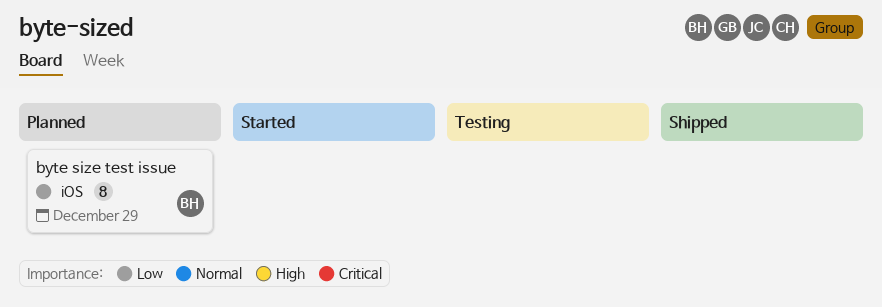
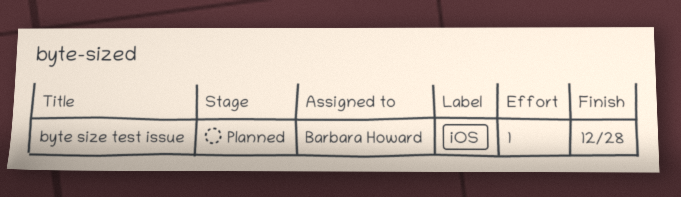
byte size test issue, estimate: 8 -> 1
byte size test issue, due: Dec 29 -> Dec 28

